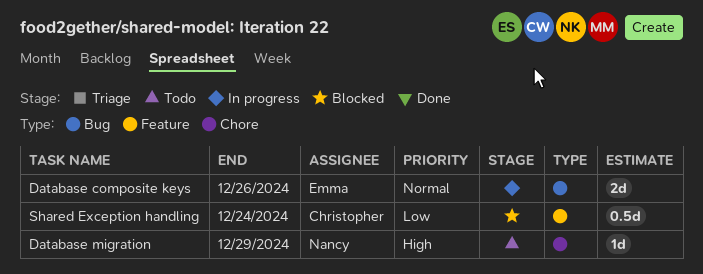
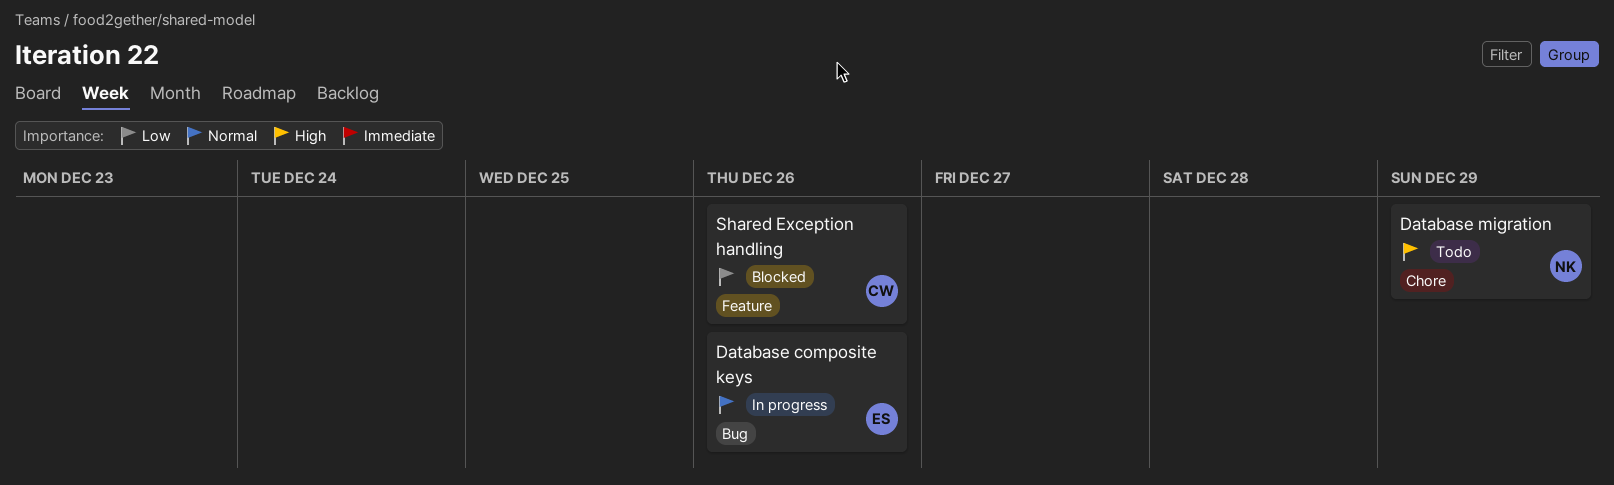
Shared Exception handling, due: Dec 24 -> Dec 26

